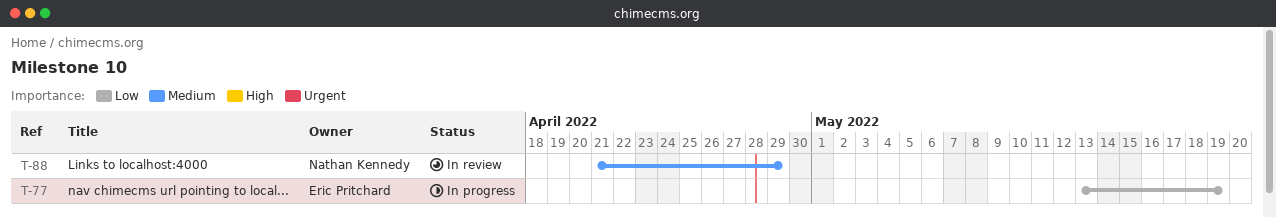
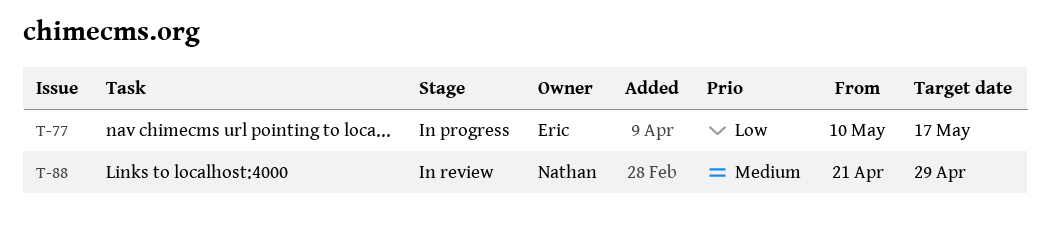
T-77, start: May 13 -> May 10
T-77, due: May 19 -> May 17

